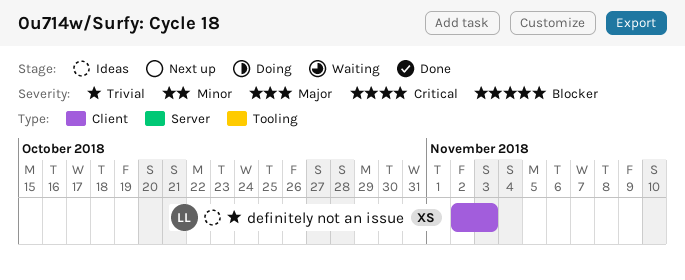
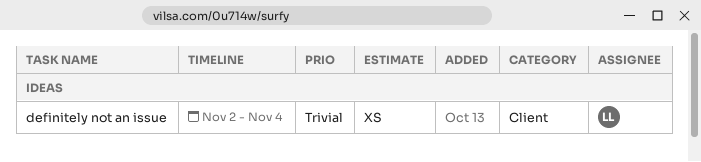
definitely not an issue, due: Nov 3 -> Nov 4

